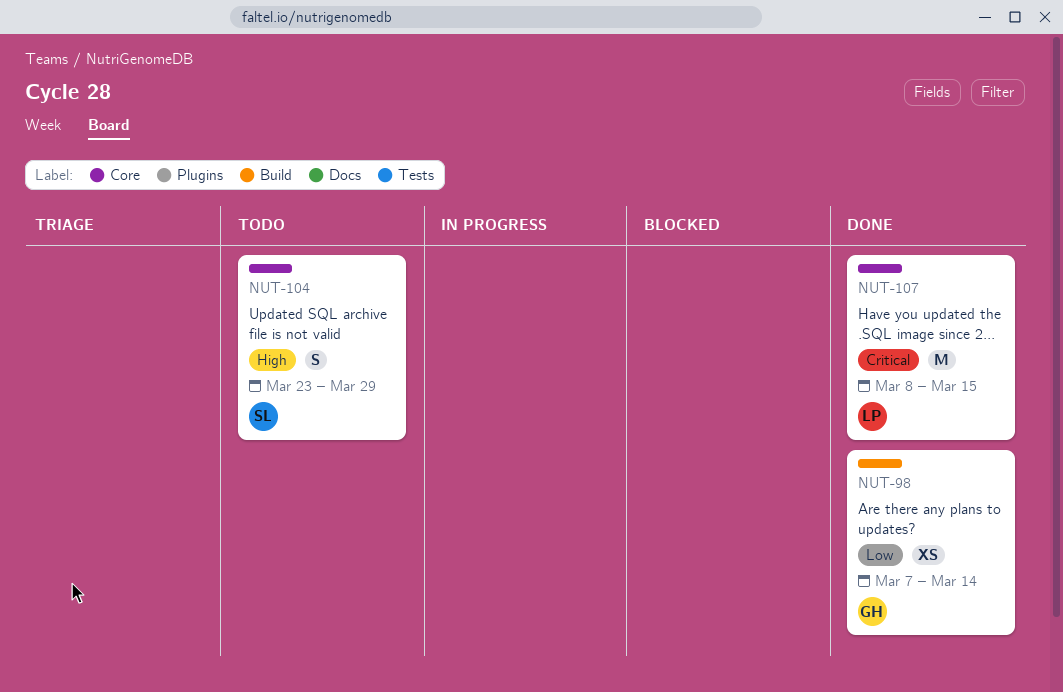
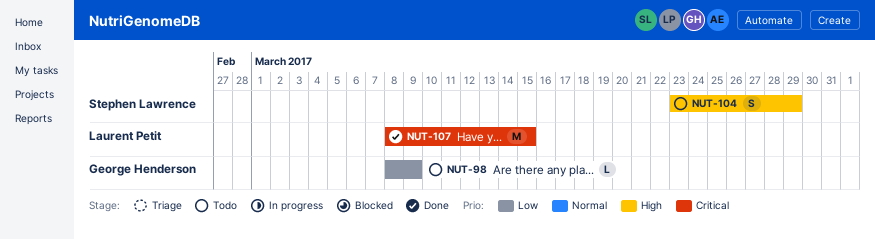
NUT-98, status: Done -> Todo
NUT-98, estimate: XS -> L
NUT-98, start: Mar 7 -> Mar 8
NUT-98, due: Mar 14 -> Mar 9

